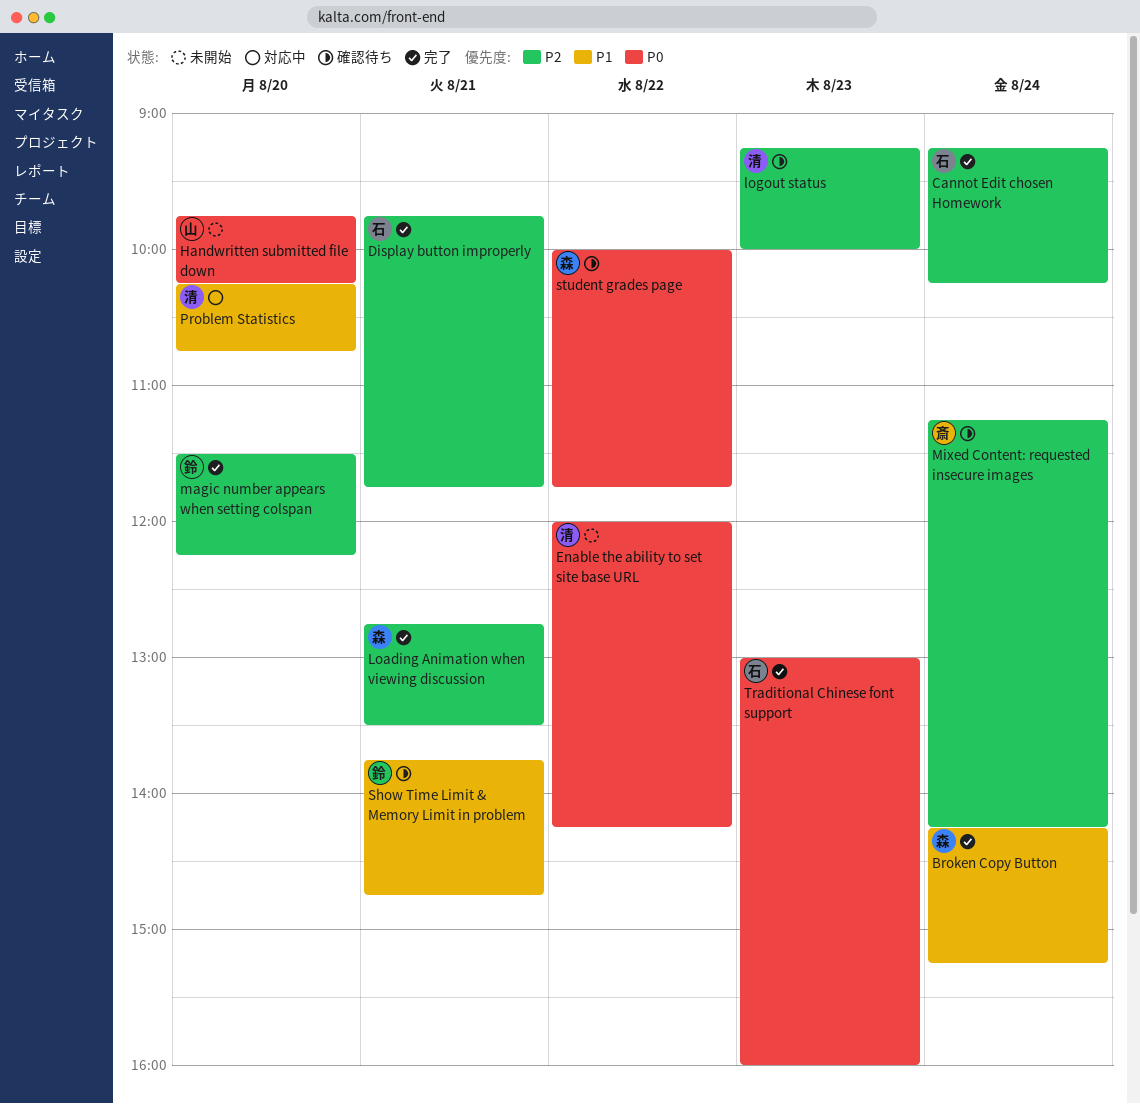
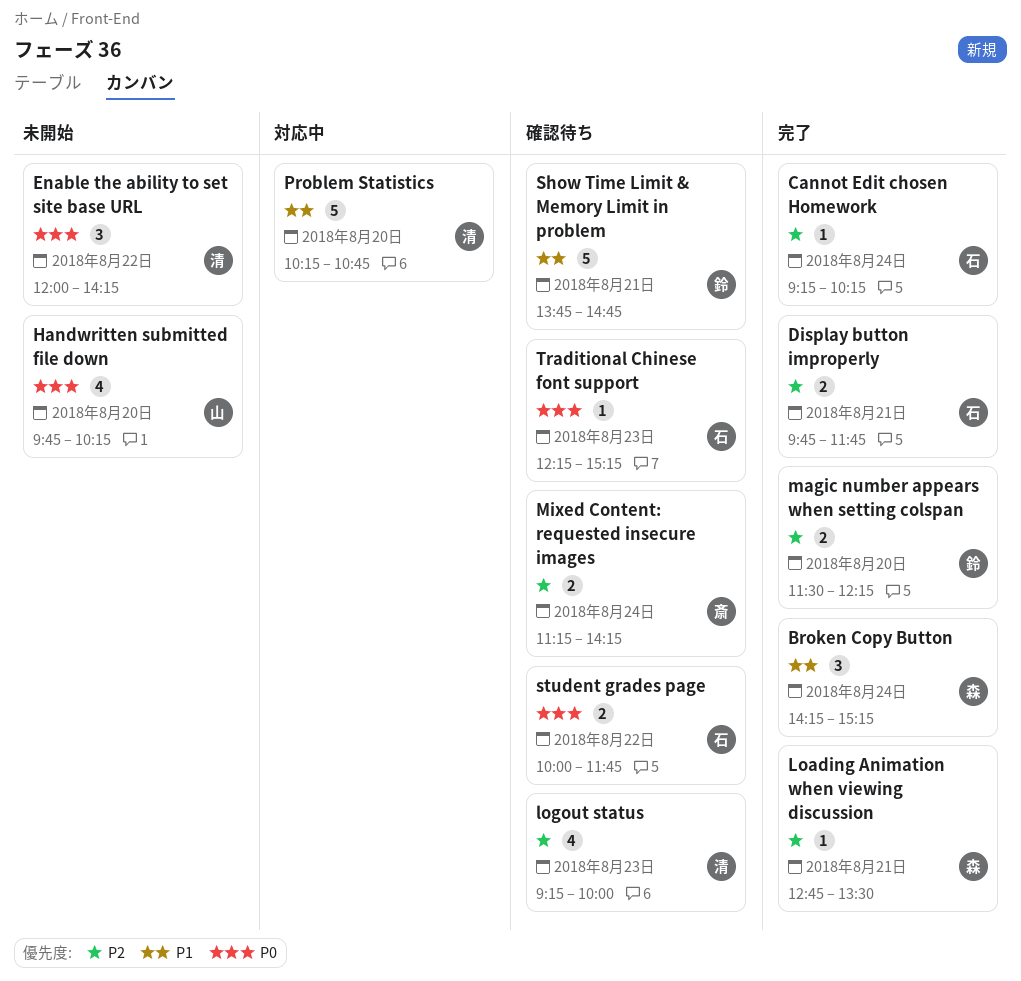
student grades page, owner: 森 -> 石
Traditional Chinese font support, status: 完了 -> 確認待ち
Traditional Chinese font support, begins: 13:00 -> 12:15
Traditional Chinese font support, ends: 16:00 -> 15:15

